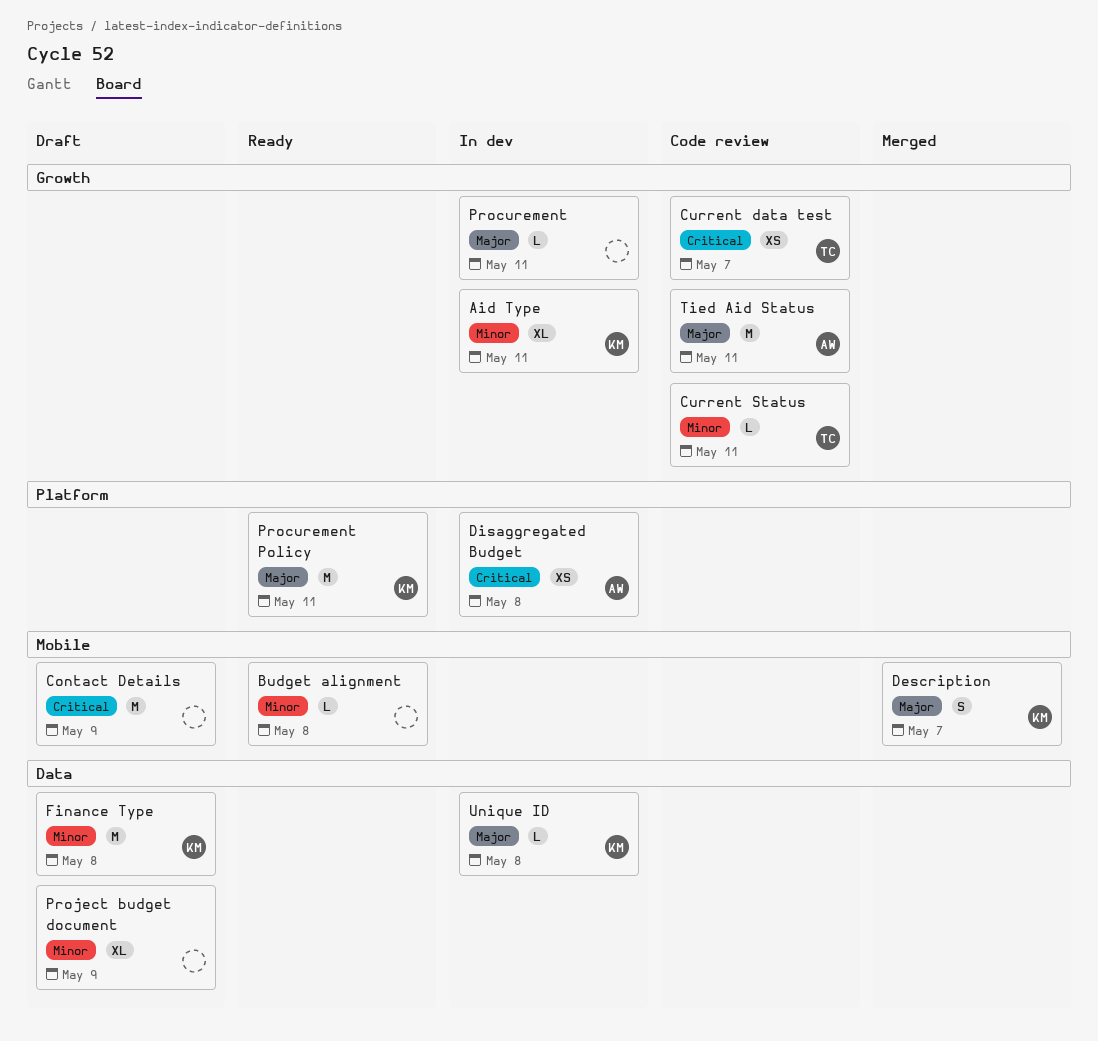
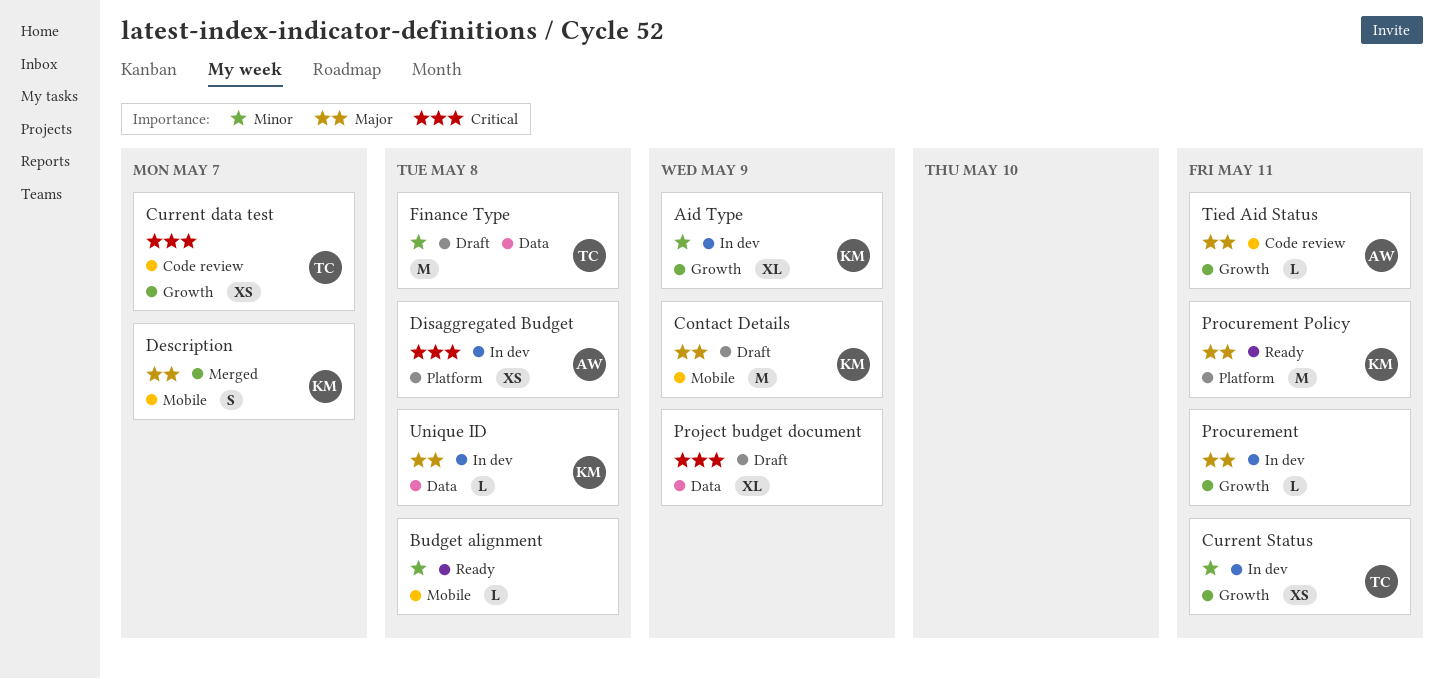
Aid Type, due: May 11 -> May 9
Contact Details, owner: none -> KM
Contact Details, priority: Critical -> Major
Current Status, status: Code review -> In dev
Current Status, estimate: L -> XS
Finance Type, owner: KM -> TC
Project budget document, priority: Minor -> Critical
Tied Aid Status, estimate: M -> L

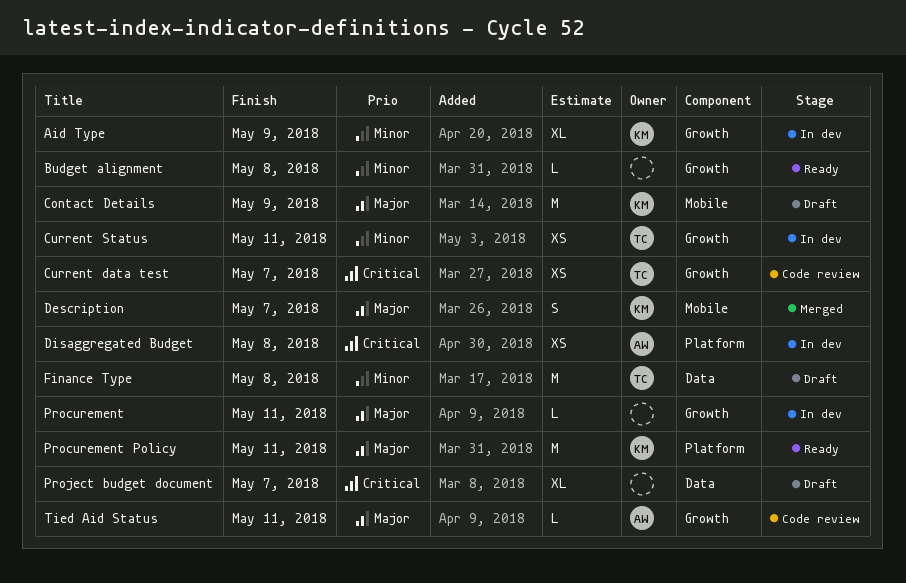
Budget alignment, label: Mobile -> Growth
Project budget document, due: May 9 -> May 7
Unique ID: present -> none

